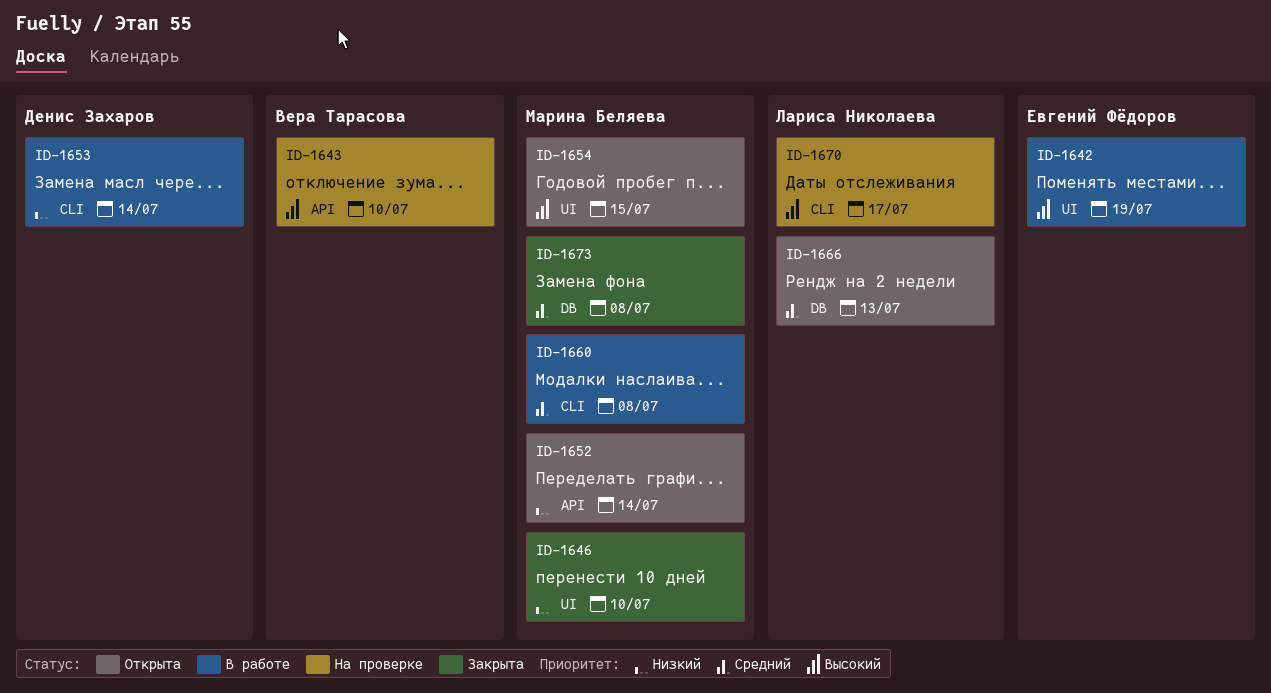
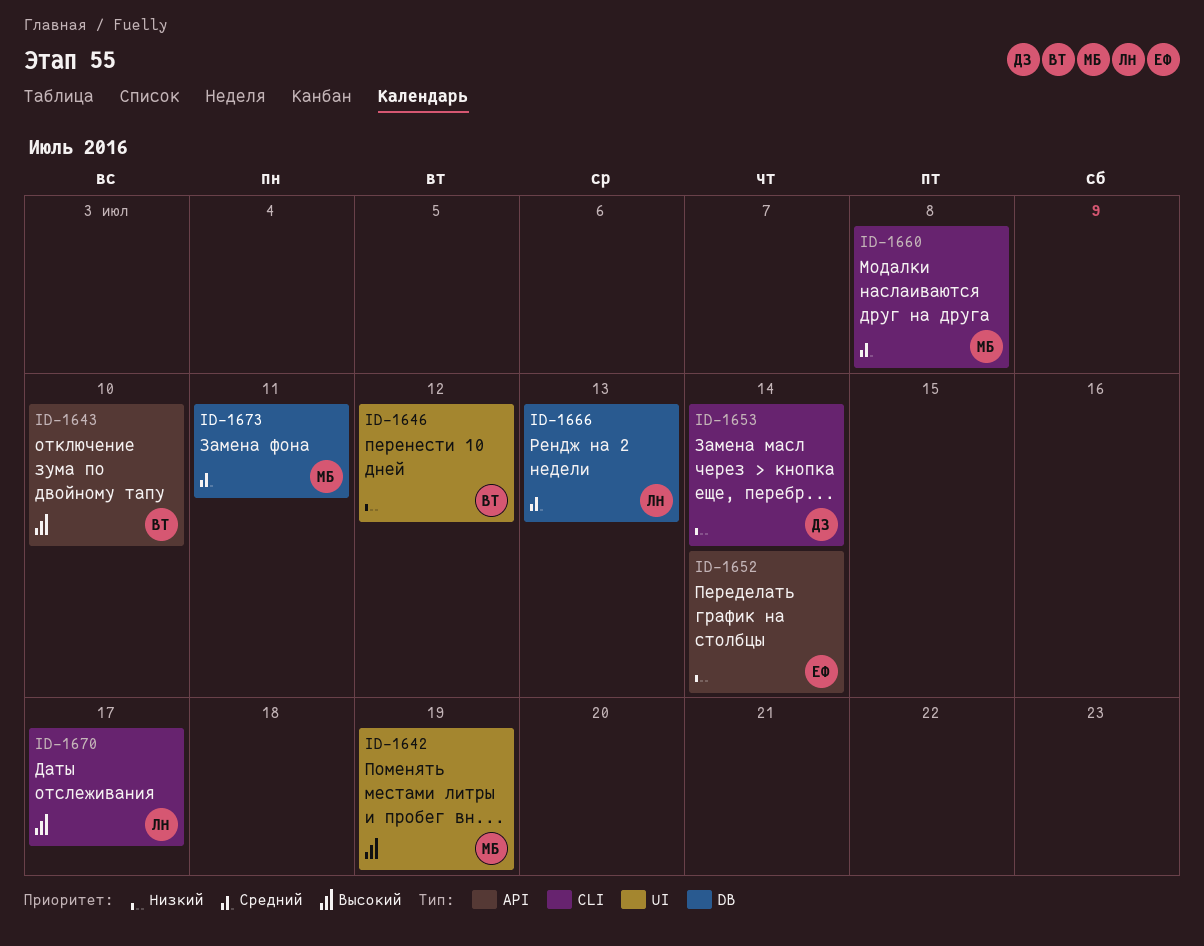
ID-1642, owner: Евгений Фёдоров -> Марина Беляева
ID-1646, owner: Марина Беляева -> Вера Тарасова
ID-1646, due: Jul 10 -> Jul 12
ID-1652, owner: Марина Беляева -> Евгений Фёдоров
ID-1654: present -> none
ID-1673, due: Jul 8 -> Jul 11

